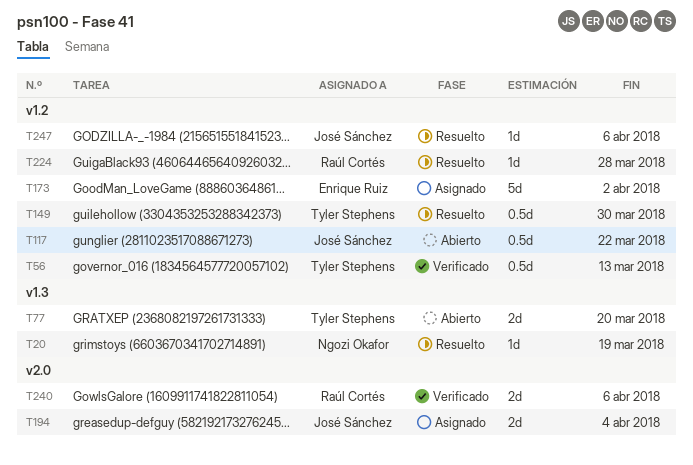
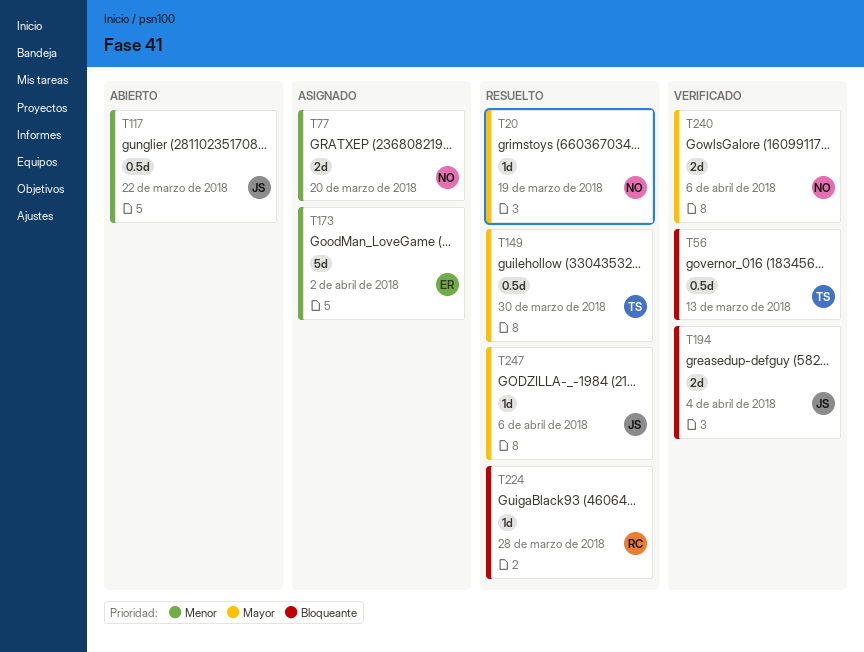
T77, status: Abierto -> Asignado
T77, owner: Tyler Stephens -> Ngozi Okafor
T194, status: Asignado -> Verificado
T240, owner: Raúl Cortés -> Ngozi Okafor

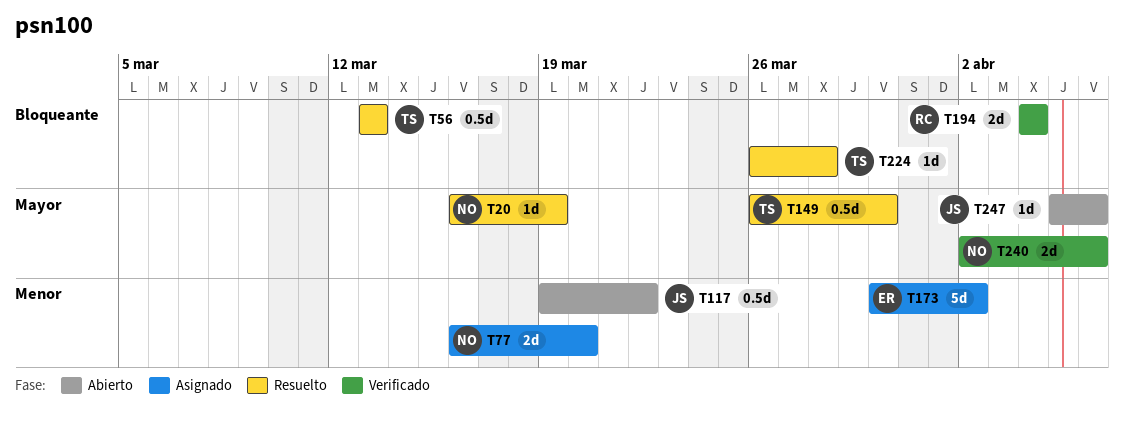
T56, status: Verificado -> Resuelto
T194, owner: JS -> RC
T224, owner: RC -> TS
T247, status: Resuelto -> Abierto

